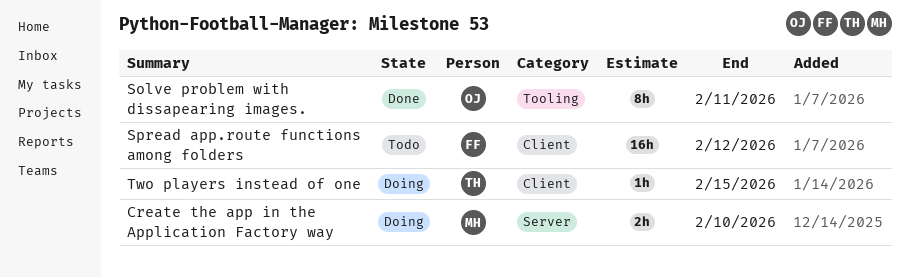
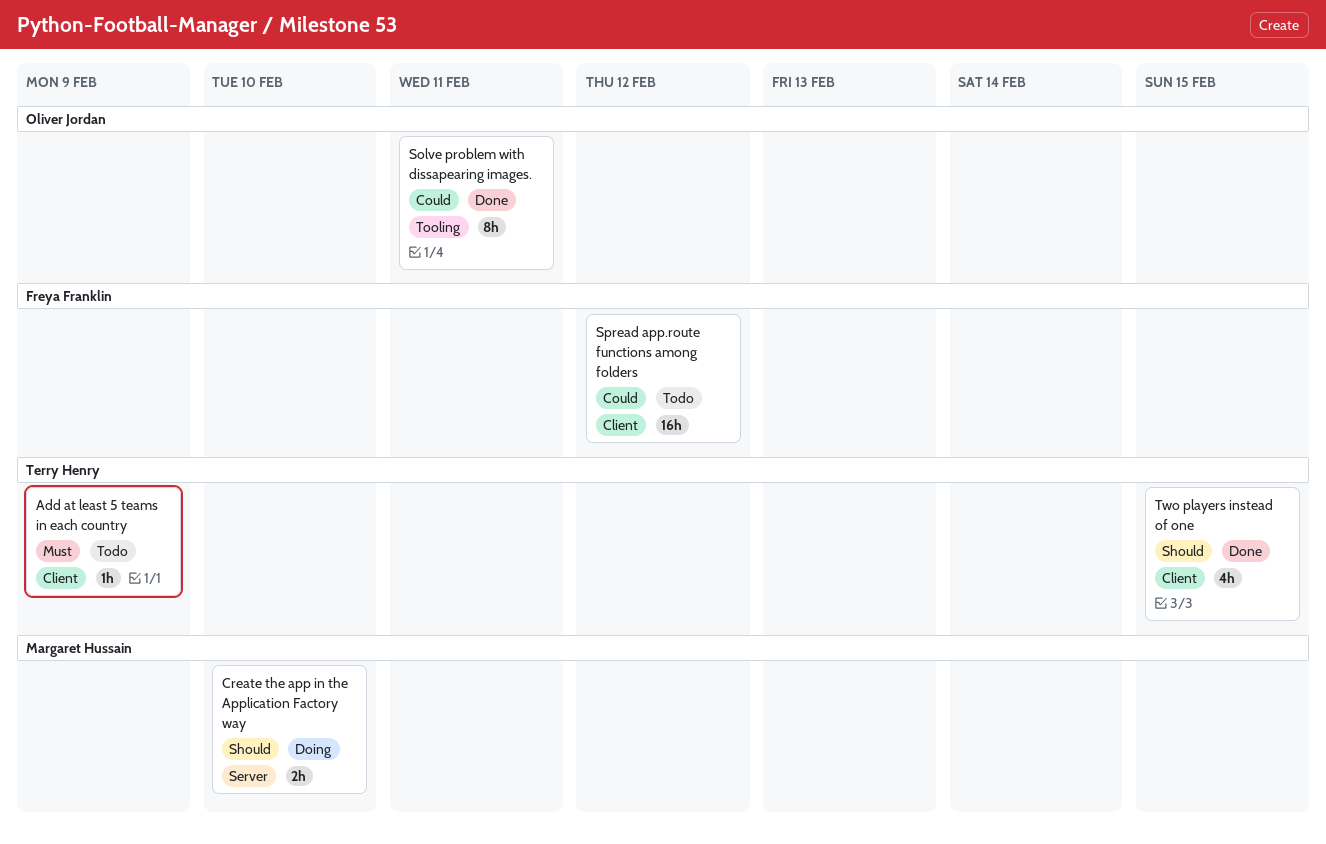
Add at least 5 teams in each country: none -> present
Two players instead of one, status: Doing -> Done
Two players instead of one, estimate: 1h -> 4h

